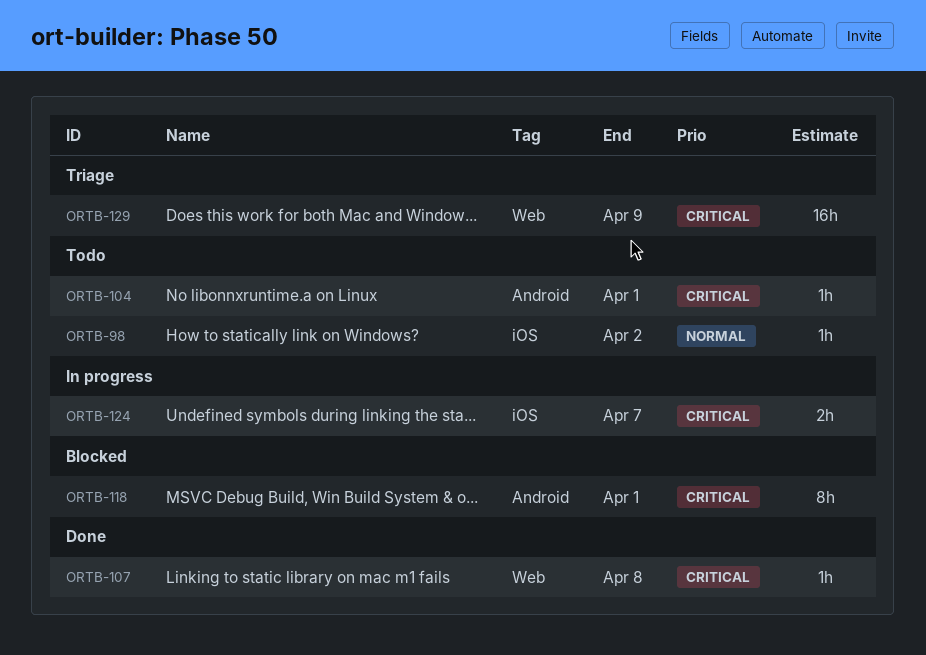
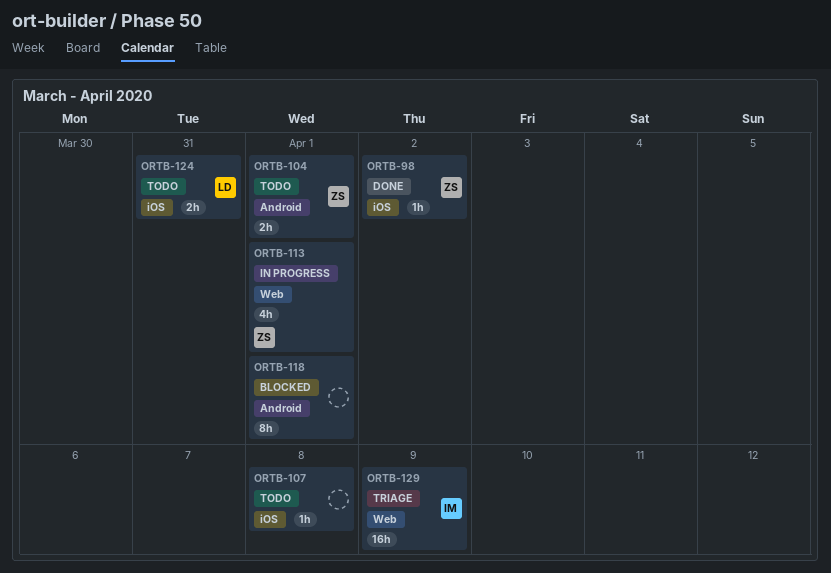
ORTB-98, status: Todo -> Done
ORTB-104, estimate: 1h -> 2h
ORTB-107, status: Done -> Todo
ORTB-107, label: Web -> iOS
ORTB-113: none -> present
ORTB-124, status: In progress -> Todo
ORTB-124, due: Apr 7 -> Mar 31

